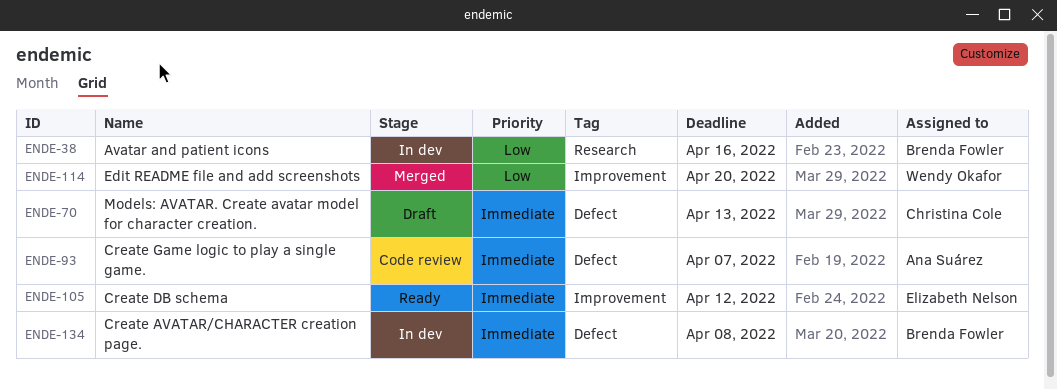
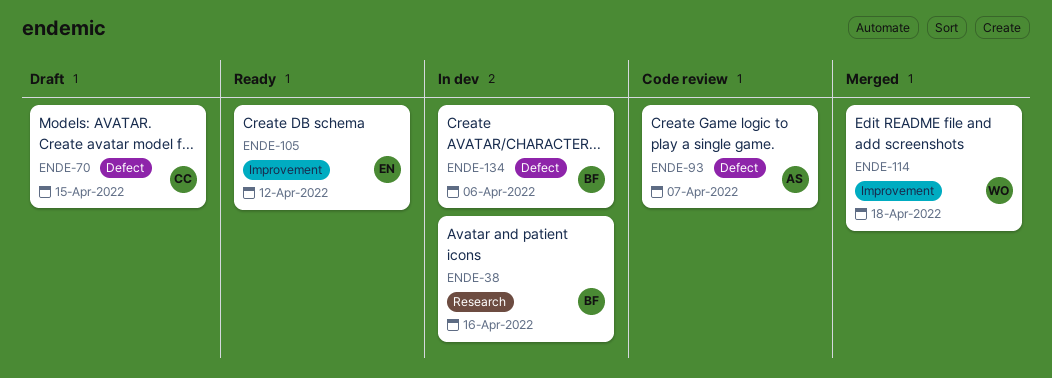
ENDE-70, due: Apr 13 -> Apr 15
ENDE-114, due: Apr 20 -> Apr 18
ENDE-134, due: Apr 8 -> Apr 6

